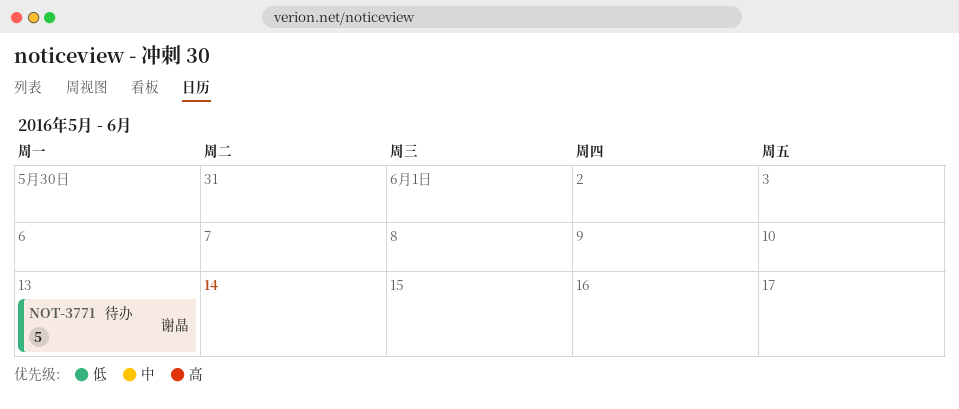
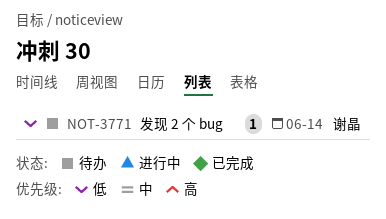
NOT-3771, estimate: 5 -> 1
NOT-3771, due: Jun 13 -> Jun 14

